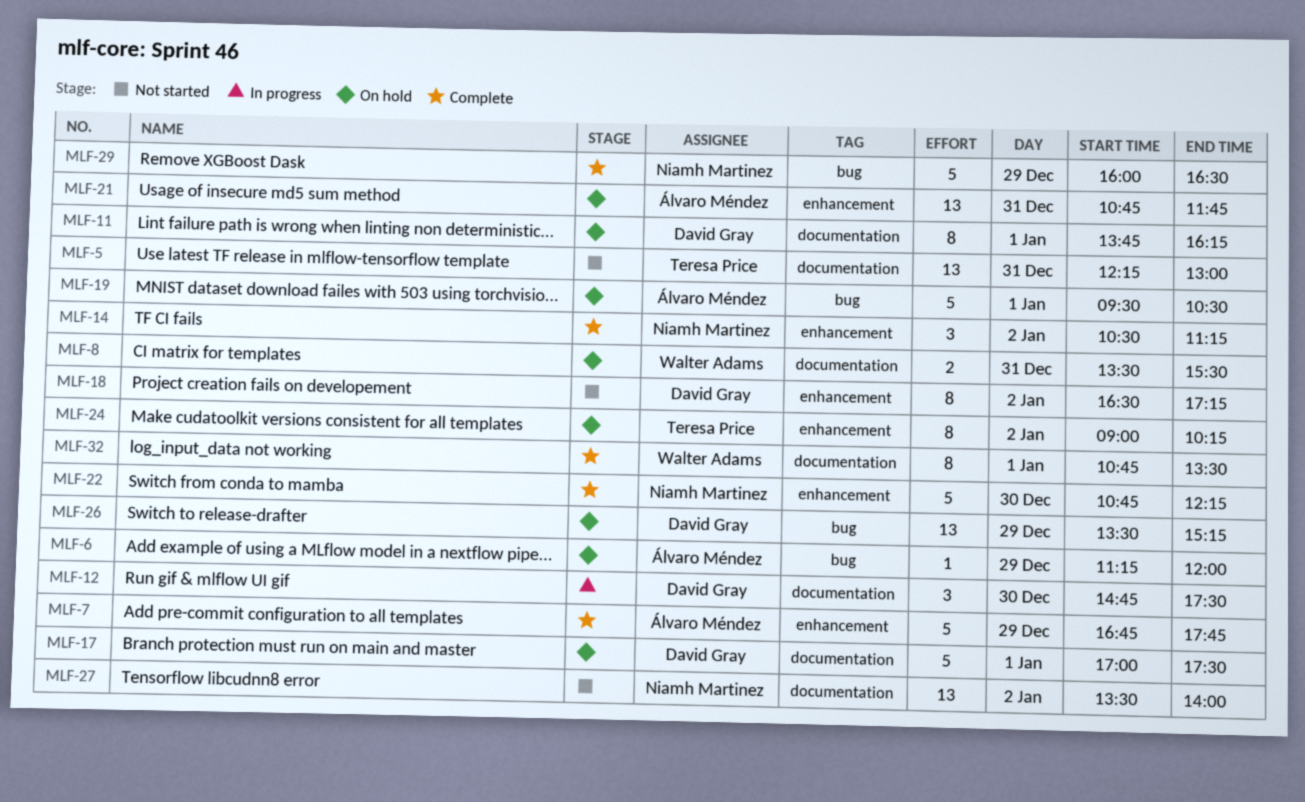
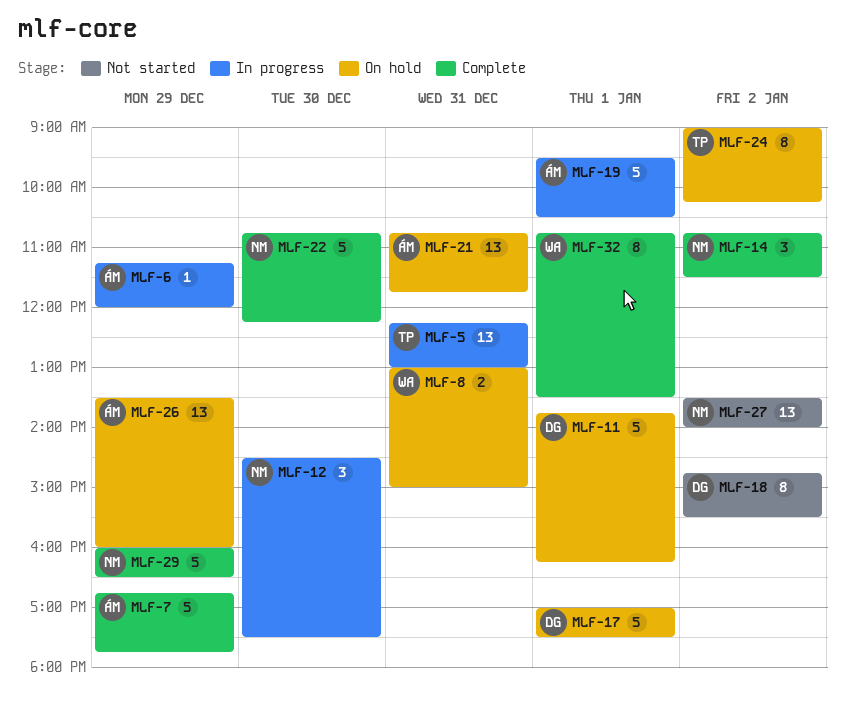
MLF-5, status: Not started -> In progress
MLF-6, status: On hold -> In progress
MLF-8, begins: 13:30 -> 13:00
MLF-8, ends: 15:30 -> 15:00
MLF-11, estimate: 8 -> 5
MLF-12, owner: David Gray -> Niamh Martinez
MLF-12, begins: 14:45 -> 14:30
MLF-14, begins: 10:30 -> 10:45
MLF-14, ends: 11:15 -> 11:30
MLF-18, begins: 16:30 -> 14:45
MLF-18, ends: 17:15 -> 15:30
MLF-19, status: On hold -> In progress
MLF-26, owner: David Gray -> Álvaro Méndez
MLF-26, ends: 15:15 -> 16:00

